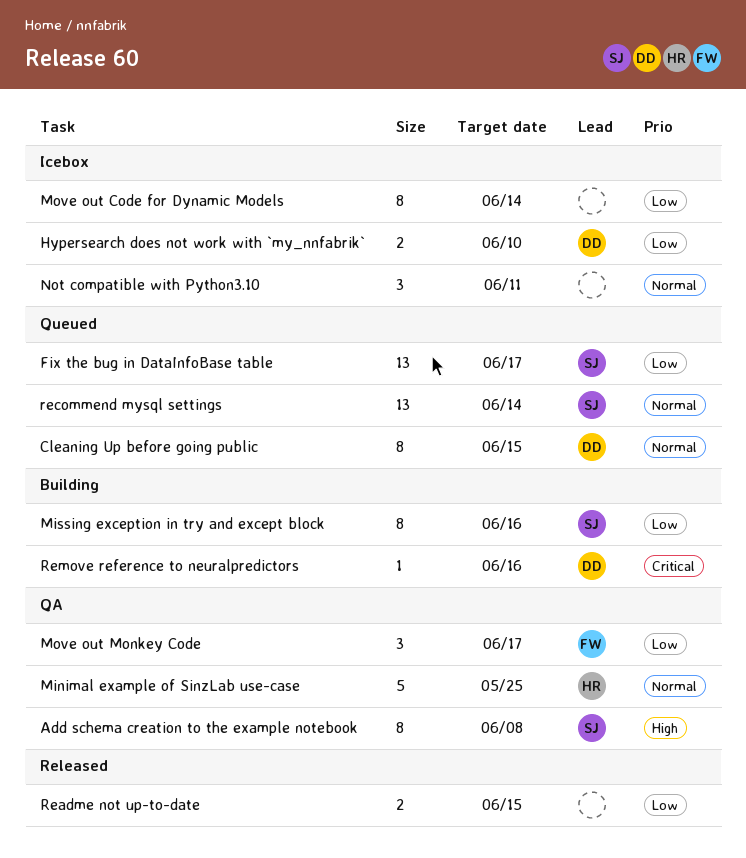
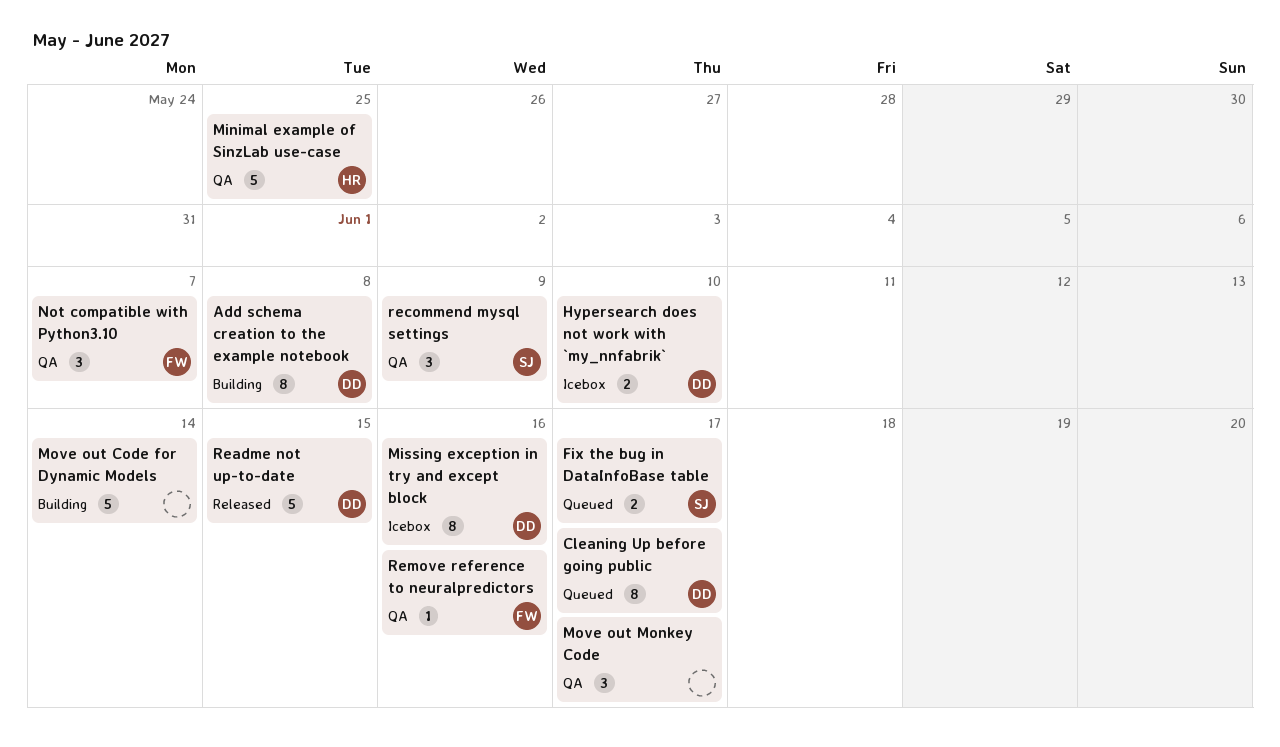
Add schema creation to the example notebook, status: QA -> Building
Add schema creation to the example notebook, owner: SJ -> DD
Cleaning Up before going public, due: Jun 15 -> Jun 17
Fix the bug in DataInfoBase table, estimate: 13 -> 2
Missing exception in try and except block, status: Building -> Icebox
Missing exception in try and except block, owner: SJ -> DD
Move out Code for Dynamic Models, status: Icebox -> Building
Move out Code for Dynamic Models, estimate: 8 -> 5
Move out Monkey Code, owner: FW -> none
Not compatible with Python3.10, status: Icebox -> QA
Not compatible with Python3.10, owner: none -> FW
Not compatible with Python3.10, due: Jun 11 -> Jun 7
Readme not up-to-date, owner: none -> DD
Readme not up-to-date, estimate: 2 -> 5
recommend mysql settings, status: Queued -> QA
recommend mysql settings, estimate: 13 -> 3
recommend mysql settings, due: Jun 14 -> Jun 9
Remove reference to neuralpredictors, status: Building -> QA
Remove reference to neuralpredictors, owner: DD -> FW

